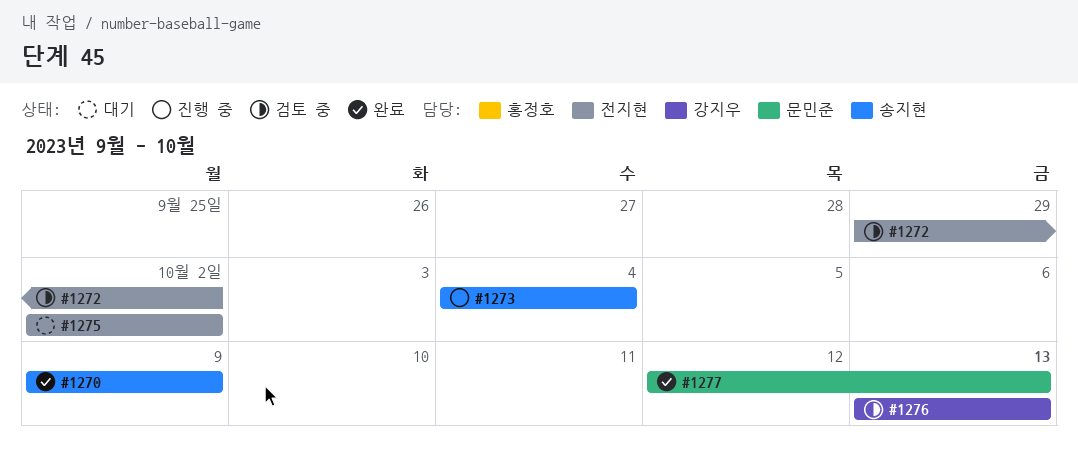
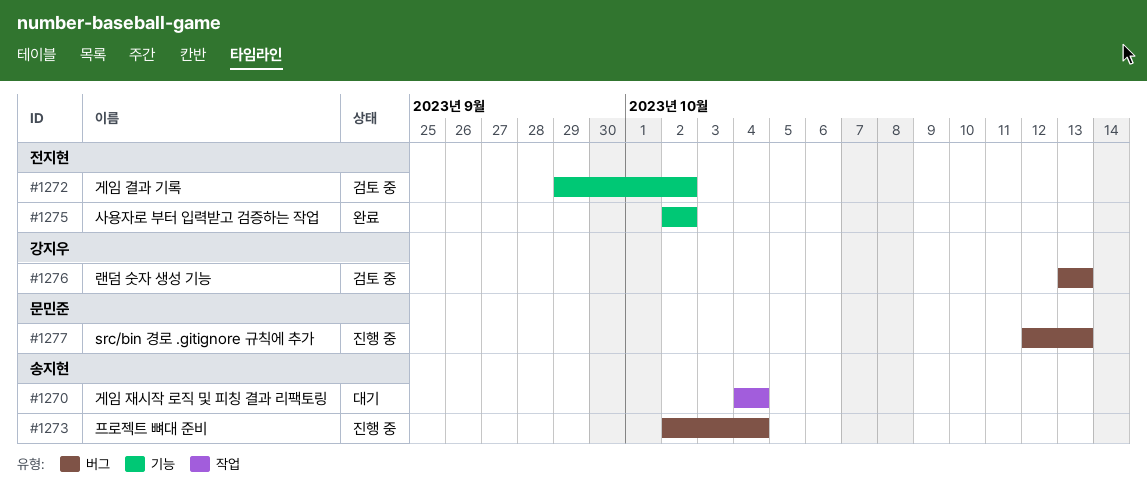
#1270, status: 완료 -> 대기
#1270, start: Oct 9 -> Oct 4
#1270, due: Oct 9 -> Oct 4
#1273, start: Oct 4 -> Oct 2
#1275, status: 대기 -> 완료
#1277, status: 완료 -> 진행 중

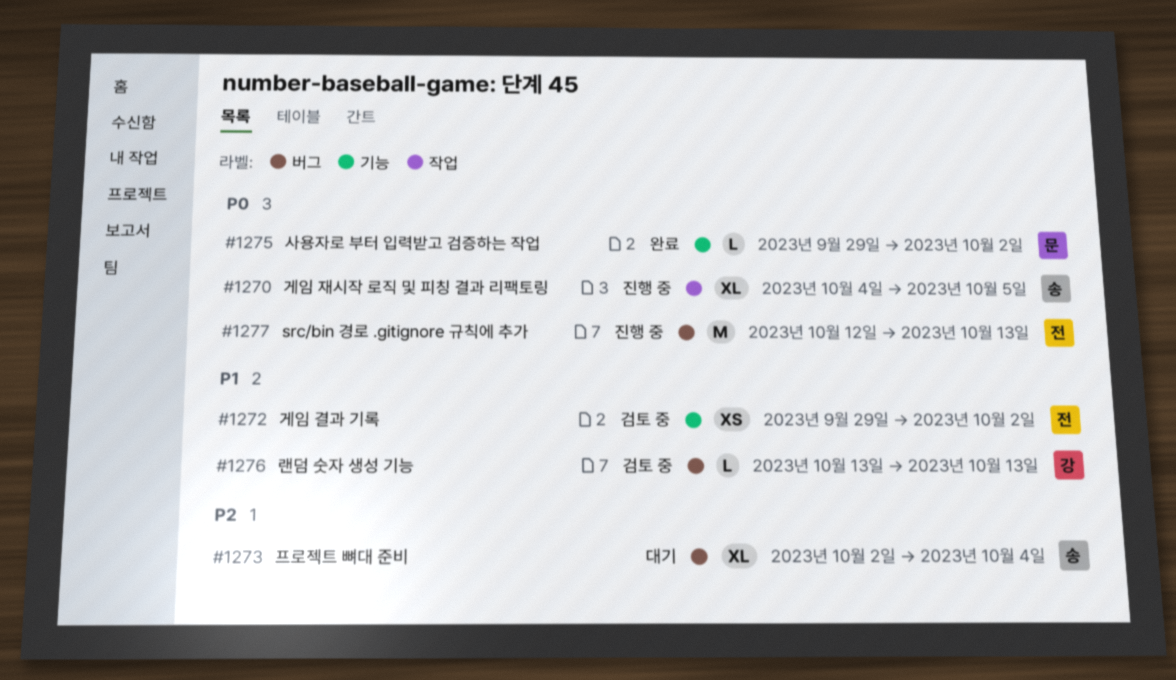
#1270, status: 대기 -> 진행 중
#1270, due: Oct 4 -> Oct 5
#1273, status: 진행 중 -> 대기
#1275, owner: 전지현 -> 문민준
#1275, start: Oct 2 -> Sep 29
#1277, owner: 문민준 -> 전지현

